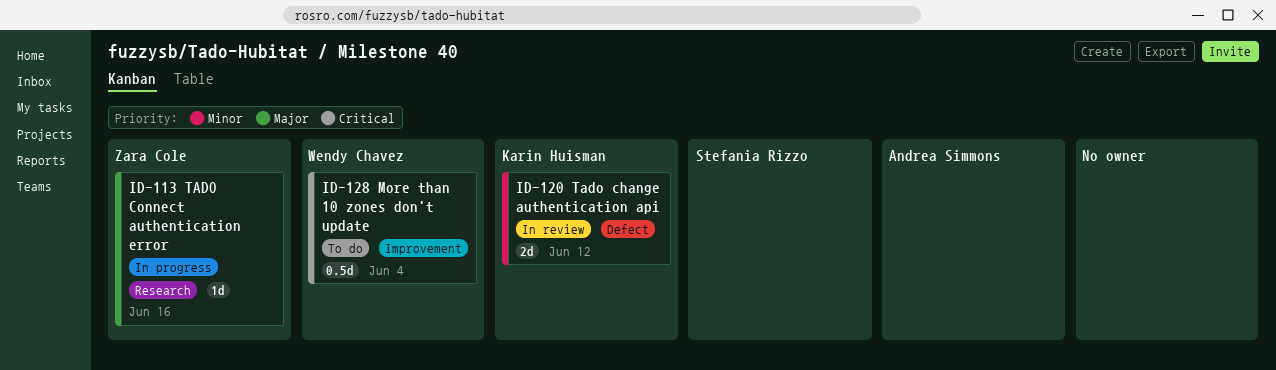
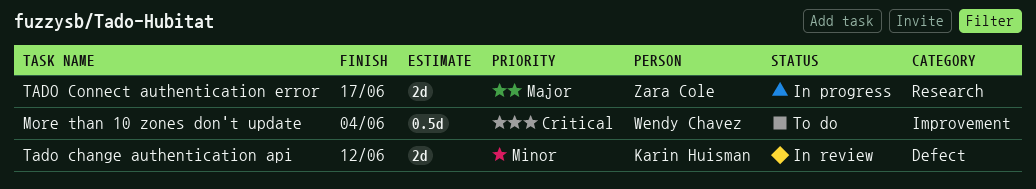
TADO Connect authentication error, estimate: 1d -> 2d
TADO Connect authentication error, due: Jun 16 -> Jun 17

